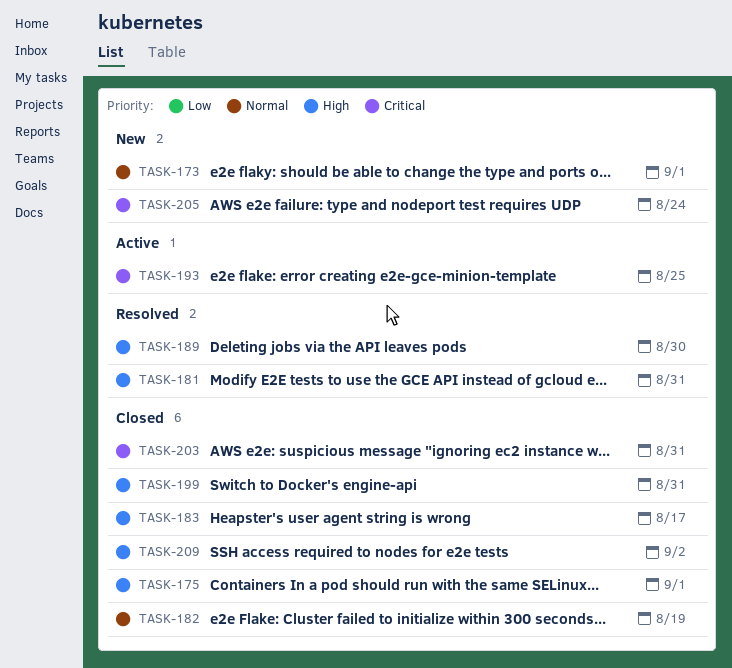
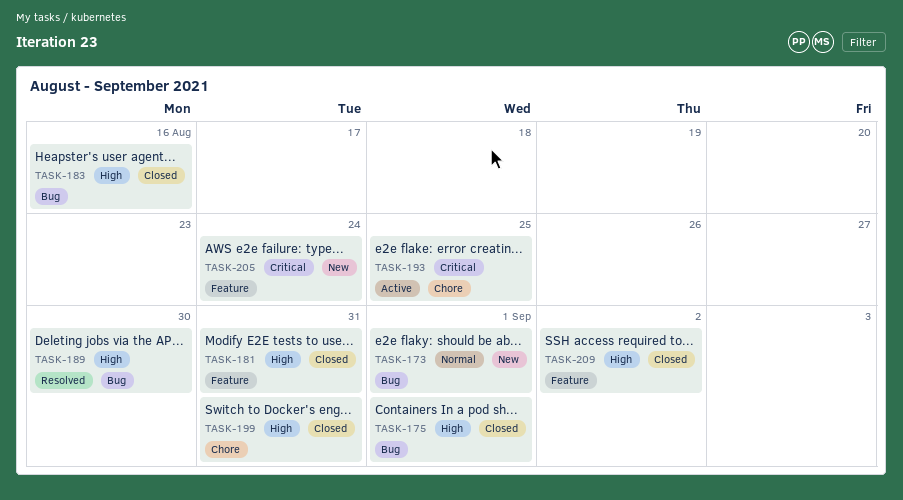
TASK-181, status: Resolved -> Closed
TASK-182: present -> none
TASK-183, due: Aug 17 -> Aug 16
TASK-203: present -> none

